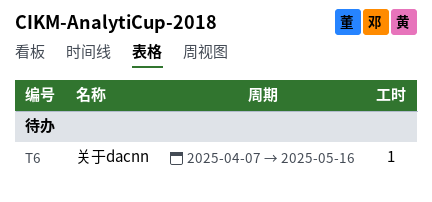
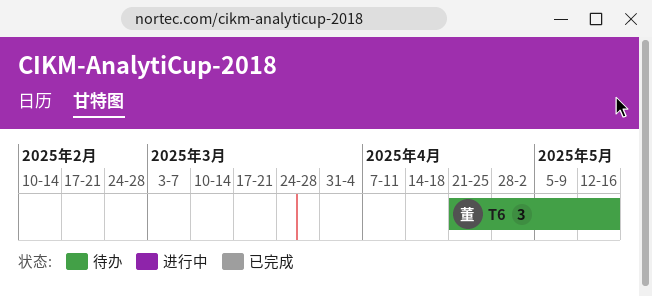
T6, estimate: 1 -> 3
T6, start: Apr 7 -> Apr 21

